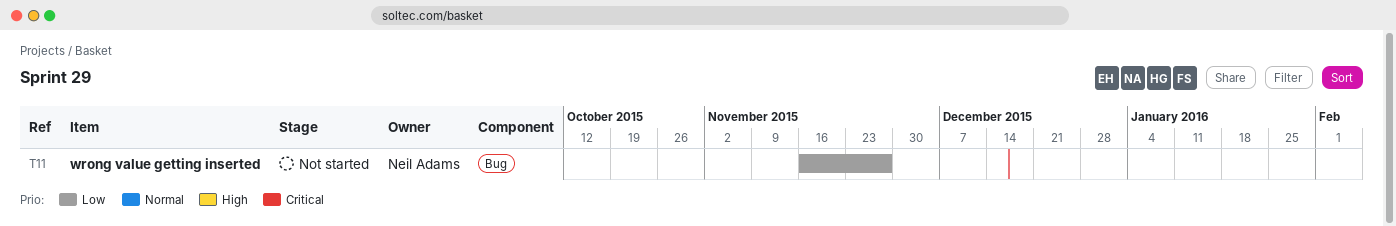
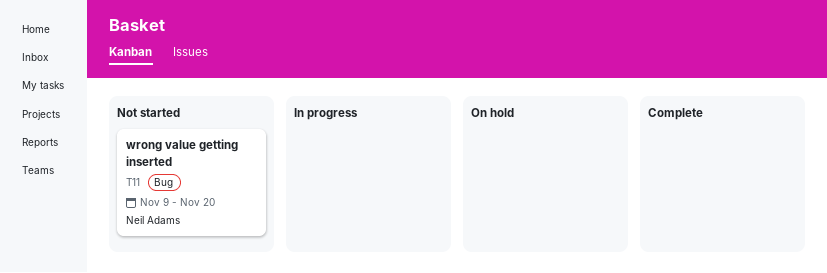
T11, start: Nov 16 -> Nov 9
T11, due: Nov 27 -> Nov 20

